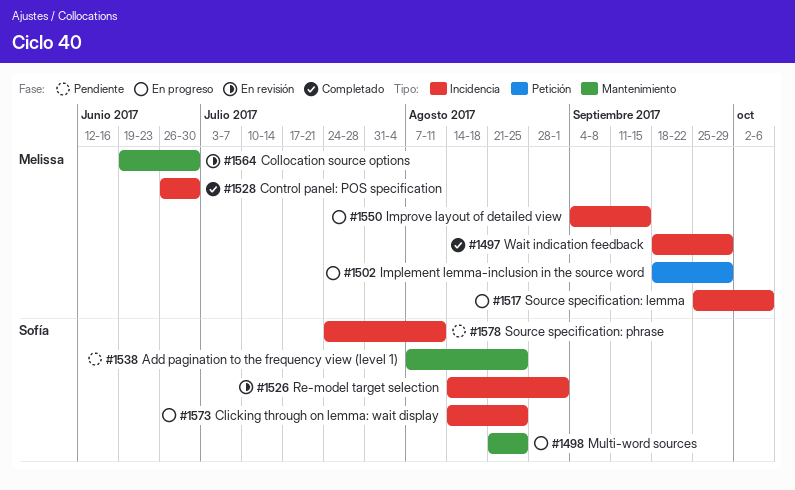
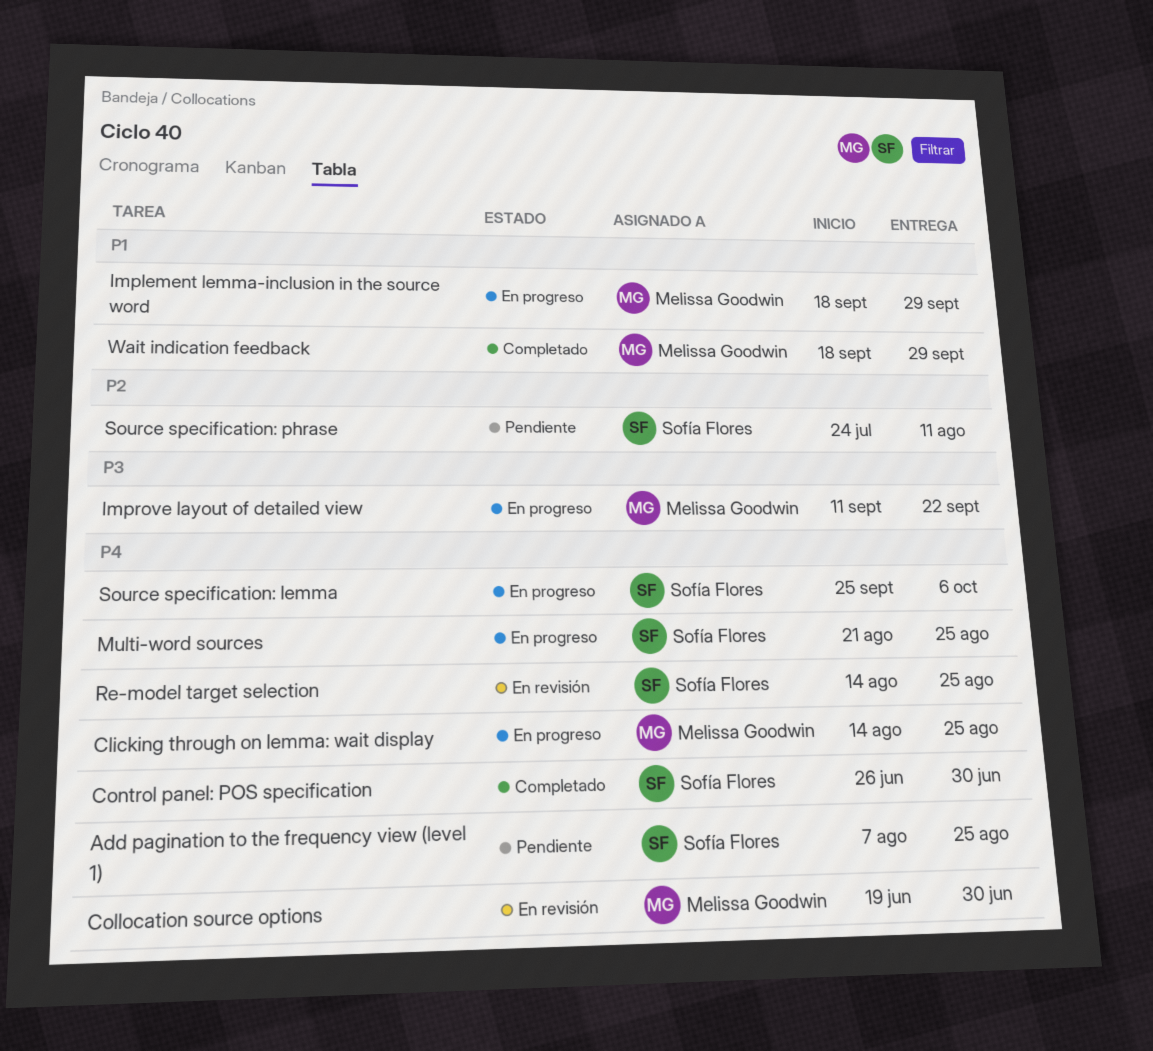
Clicking through on lemma: wait display, owner: Sofía Flores -> Melissa Goodwin
Control panel: POS specification, owner: Melissa Goodwin -> Sofía Flores
Improve layout of detailed view, start: Sep 4 -> Sep 11
Improve layout of detailed view, due: Sep 15 -> Sep 22
Re-model target selection, due: Sep 1 -> Aug 25
Source specification: lemma, owner: Melissa Goodwin -> Sofía Flores

